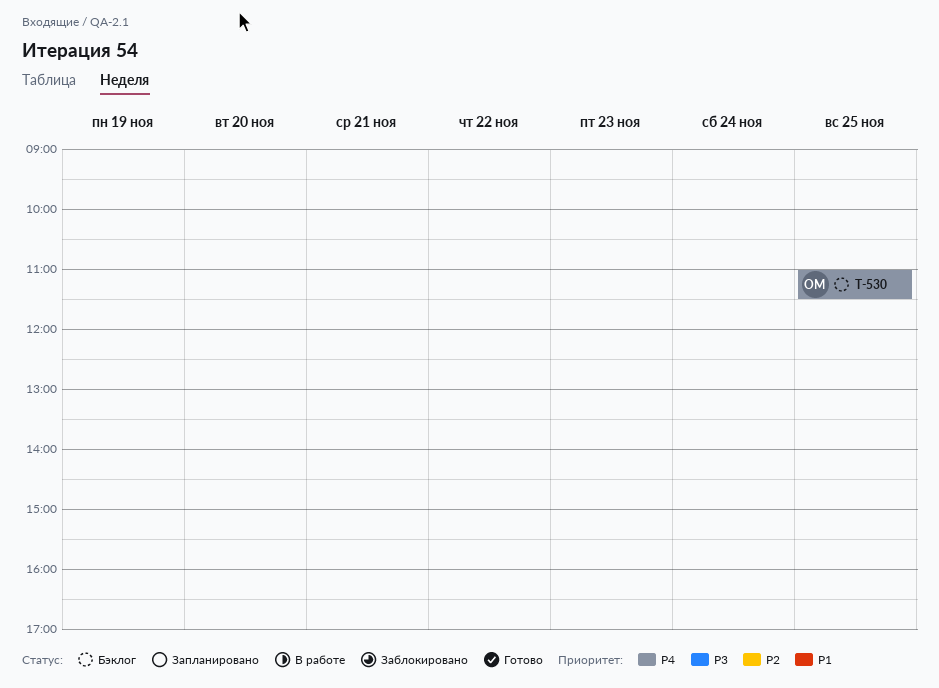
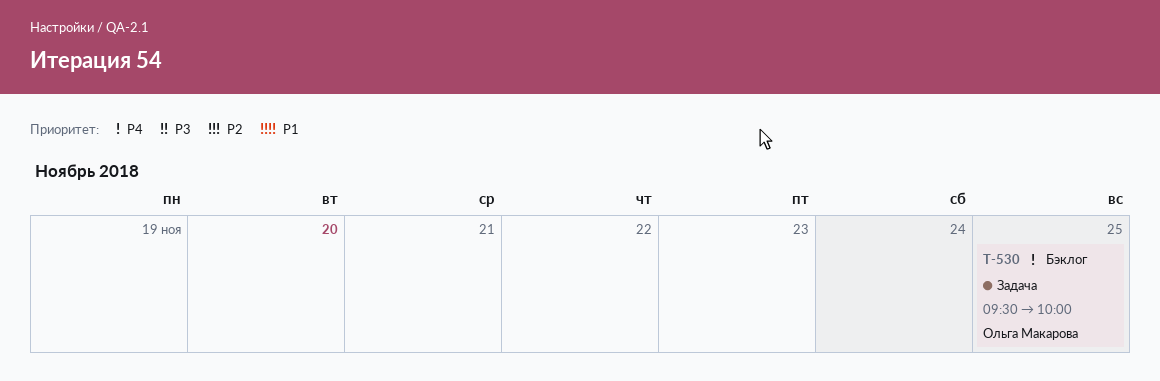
T-530, begins: 11:00 -> 09:30
T-530, ends: 11:30 -> 10:00

